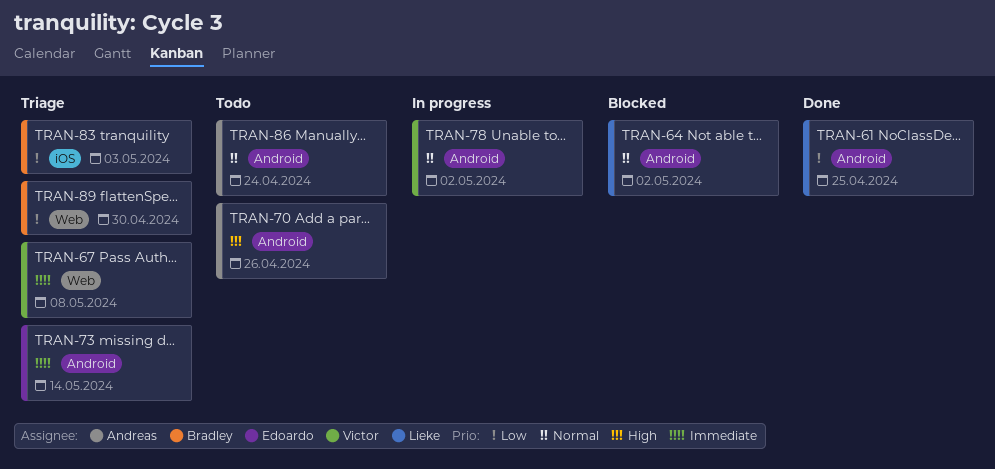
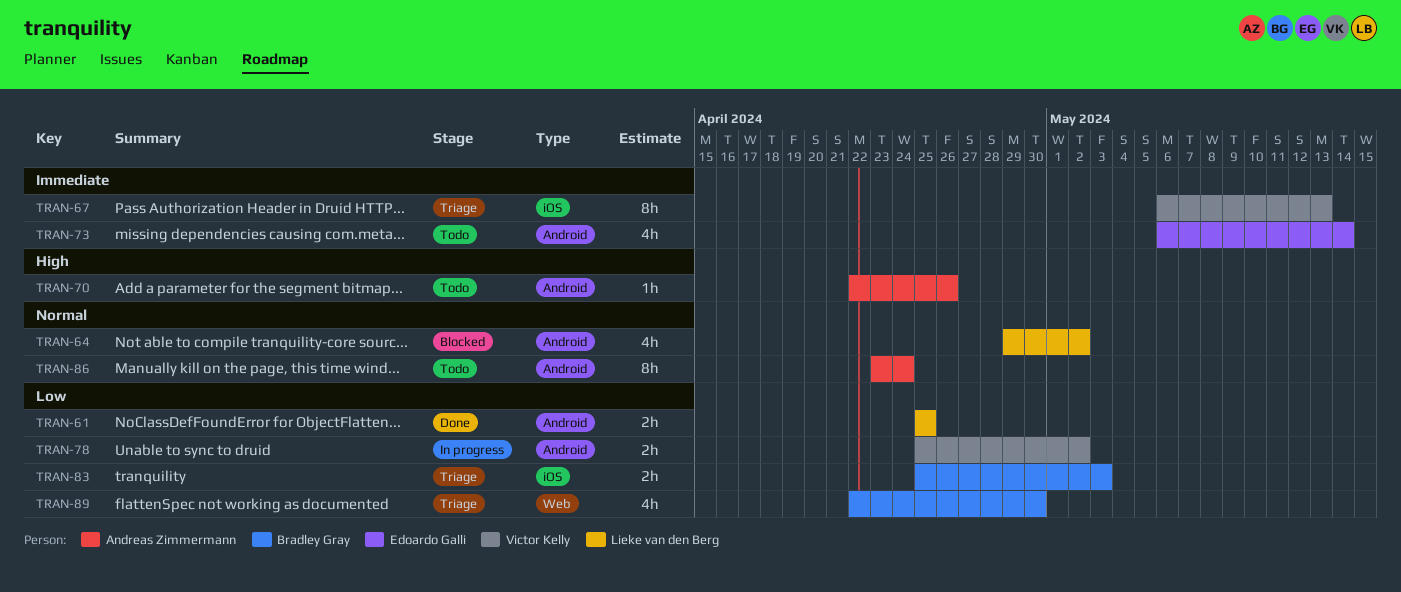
TRAN-67, label: Web -> iOS
TRAN-67, due: May 8 -> May 13
TRAN-73, status: Triage -> Todo
TRAN-78, priority: Normal -> Low

